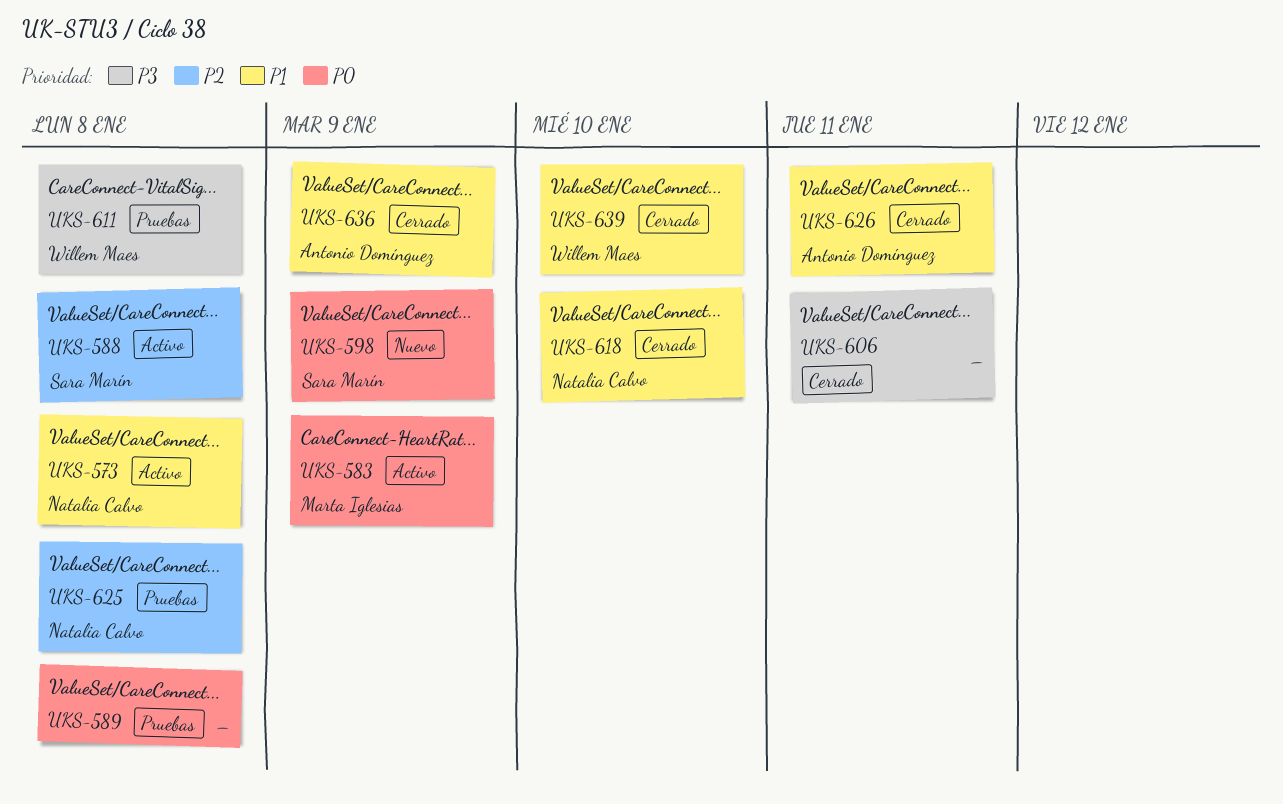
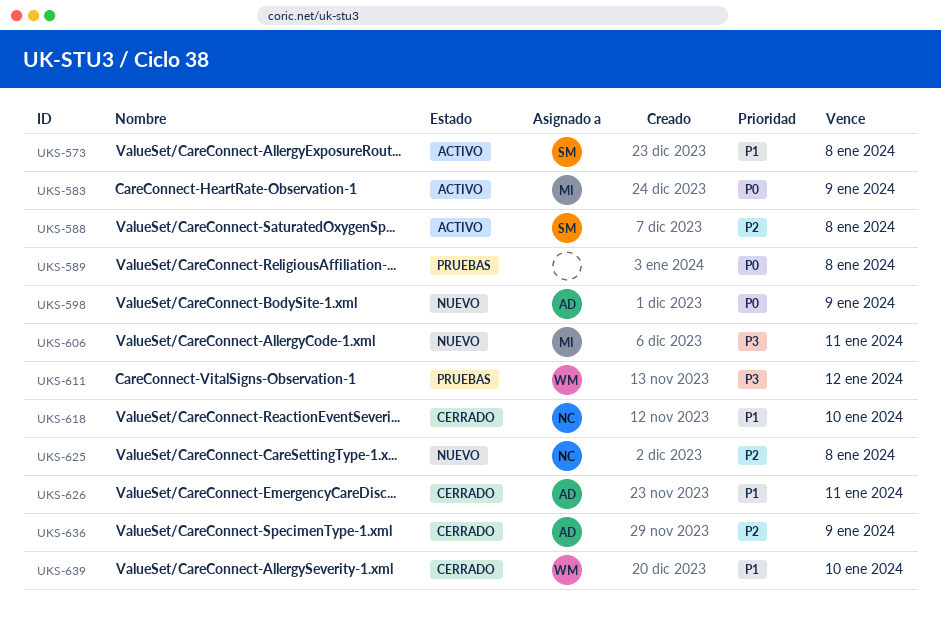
UKS-573, owner: Natalia Calvo -> Sara Marín
UKS-598, owner: Sara Marín -> Antonio Domínguez
UKS-606, status: Cerrado -> Nuevo
UKS-606, owner: none -> Marta Iglesias
UKS-611, due: Jan 8 -> Jan 12
UKS-625, status: Pruebas -> Nuevo
UKS-636, priority: P1 -> P2

